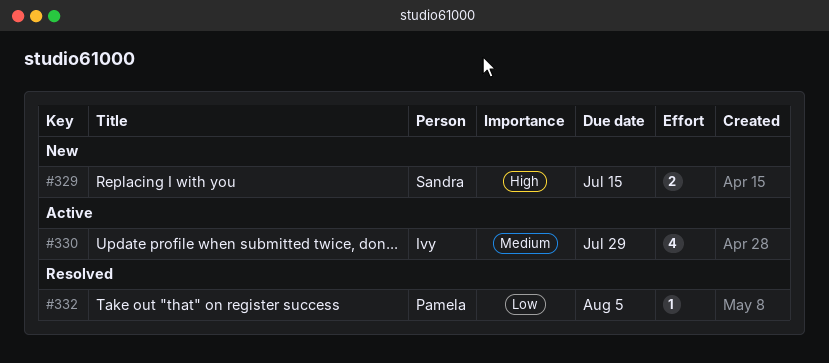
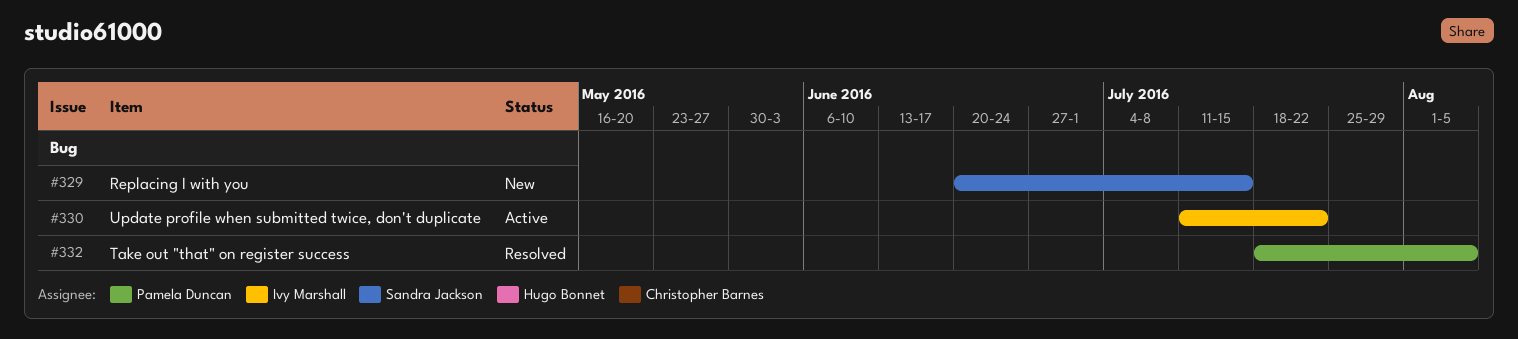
#330, due: Jul 29 -> Jul 22

